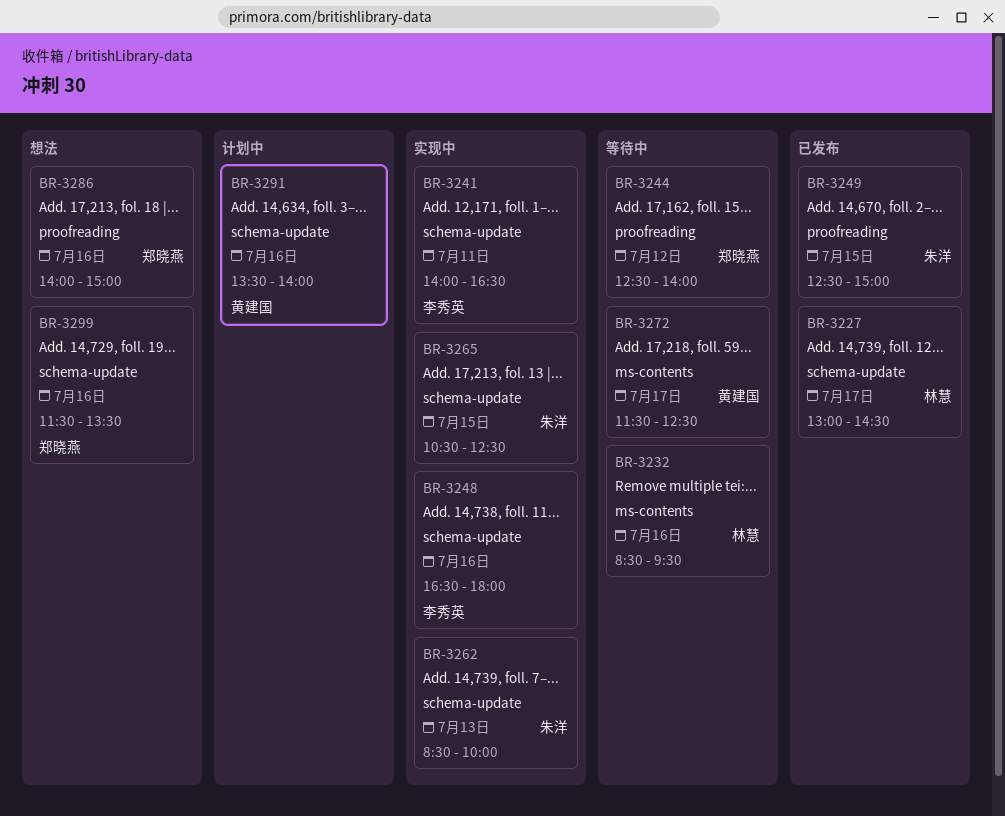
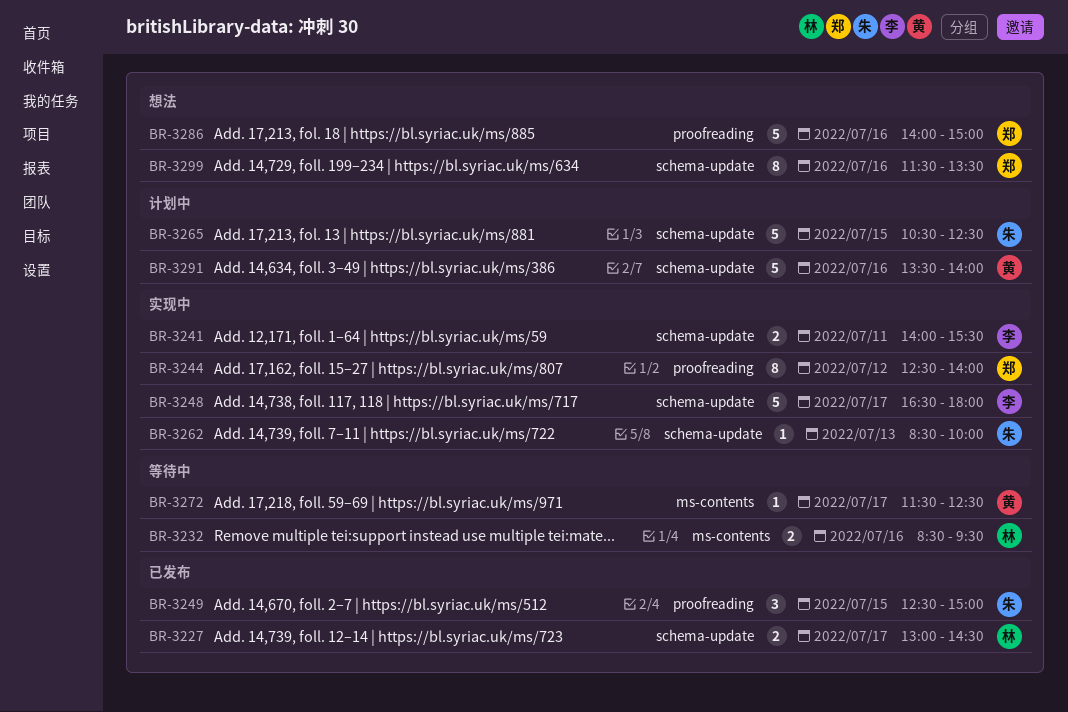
BR-3241, ends: 16:30 -> 15:30
BR-3244, status: 等待中 -> 实现中
BR-3248, day: Jul 16 -> Jul 17
BR-3265, status: 实现中 -> 计划中

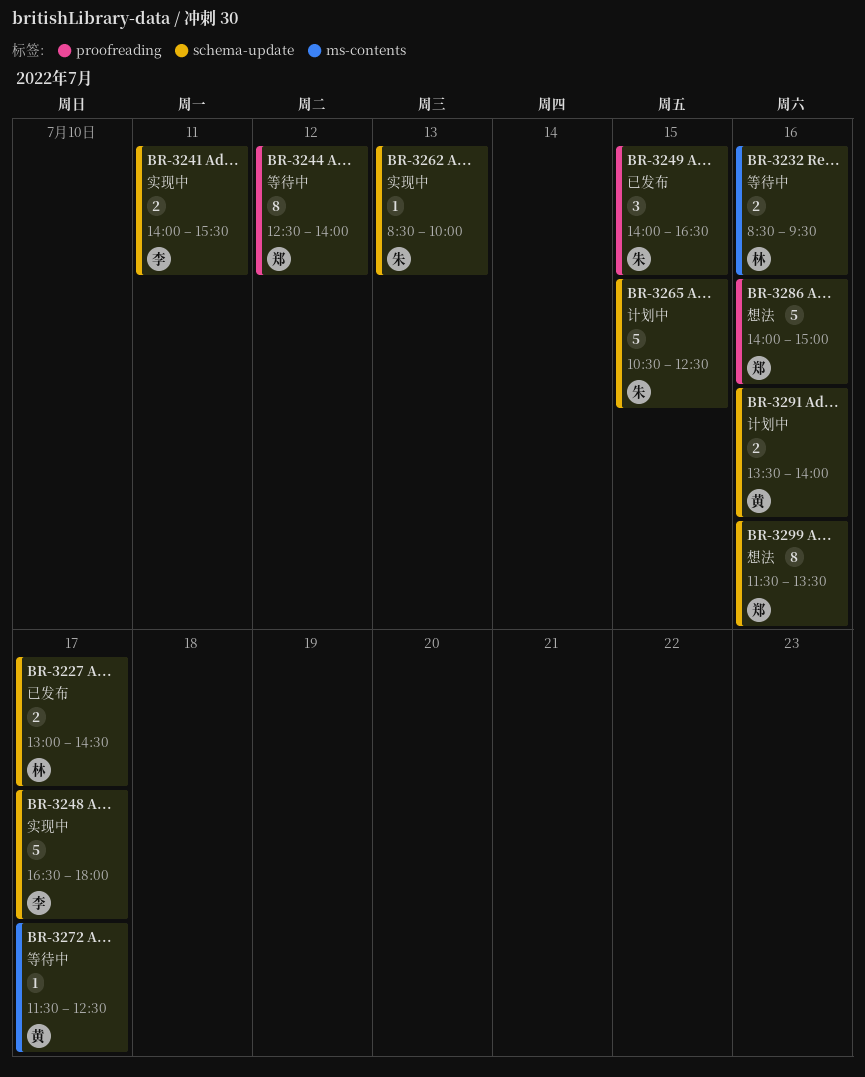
BR-3244, status: 实现中 -> 等待中
BR-3249, begins: 12:30 -> 14:00
BR-3249, ends: 15:00 -> 16:30
BR-3291, estimate: 5 -> 2

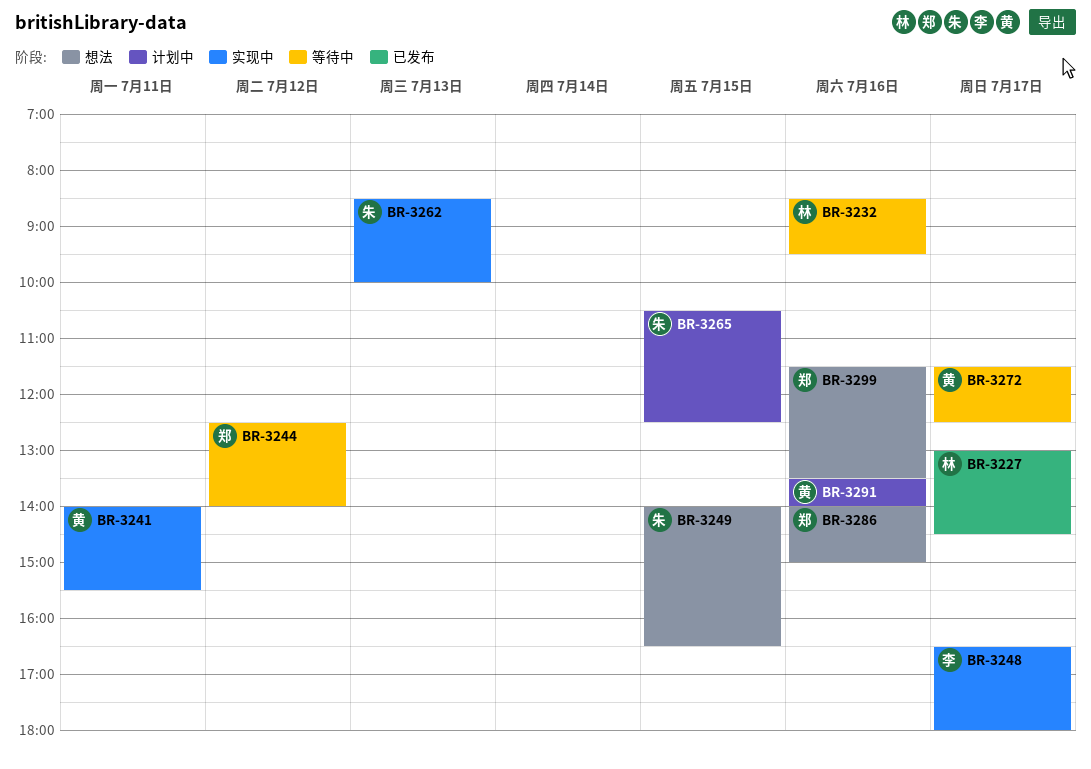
BR-3241, owner: 李 -> 黄
BR-3249, status: 已发布 -> 想法

